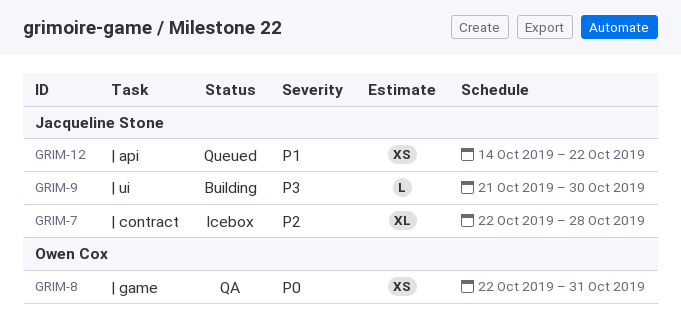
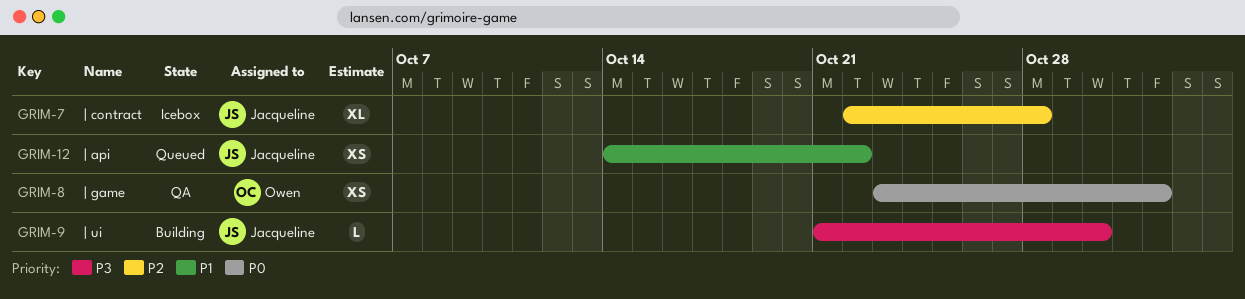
GRIM-8, start: Oct 22 -> Oct 23
GRIM-8, due: Oct 31 -> Nov 1

